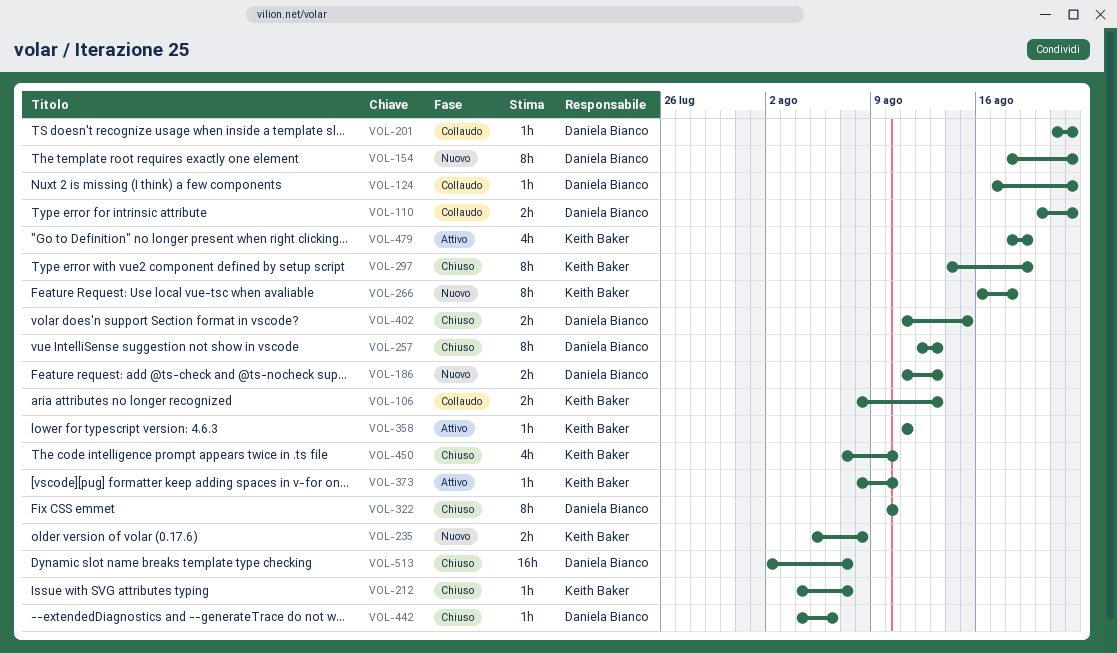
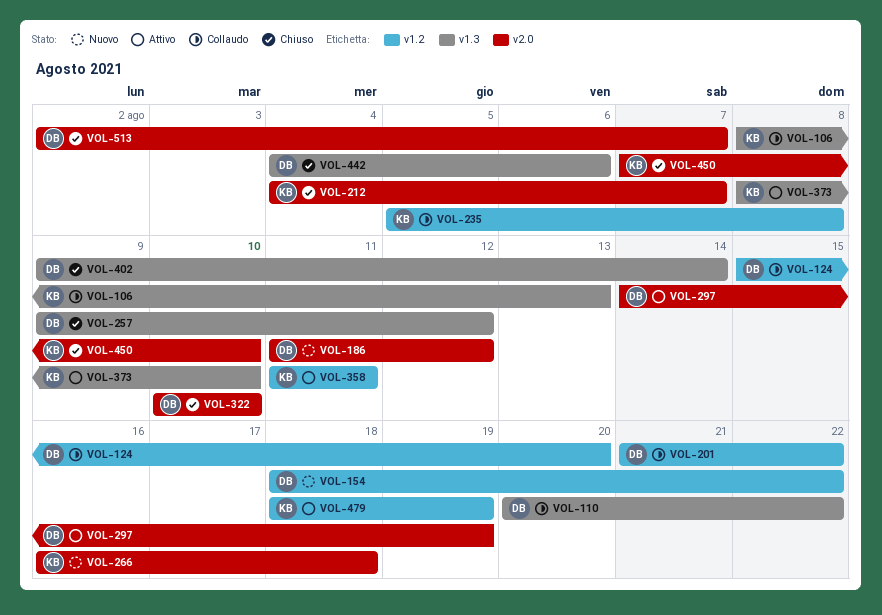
VOL-124, start: Aug 17 -> Aug 15
VOL-124, due: Aug 22 -> Aug 20
VOL-186, due: Aug 13 -> Aug 12
VOL-235, status: Nuovo -> Collaudo
VOL-257, start: Aug 12 -> Aug 9
VOL-257, due: Aug 13 -> Aug 12
VOL-297, status: Chiuso -> Attivo
VOL-297, owner: Keith Baker -> Daniela Bianco
VOL-402, start: Aug 11 -> Aug 9
VOL-402, due: Aug 15 -> Aug 14

